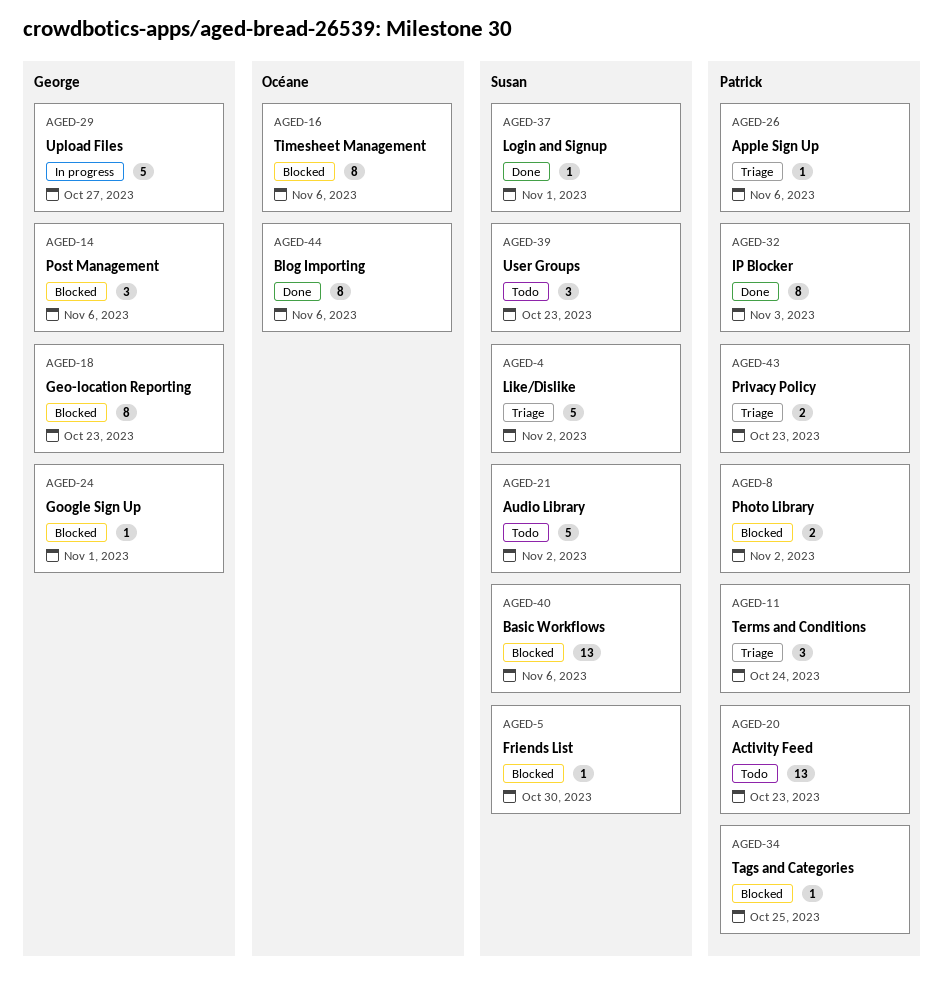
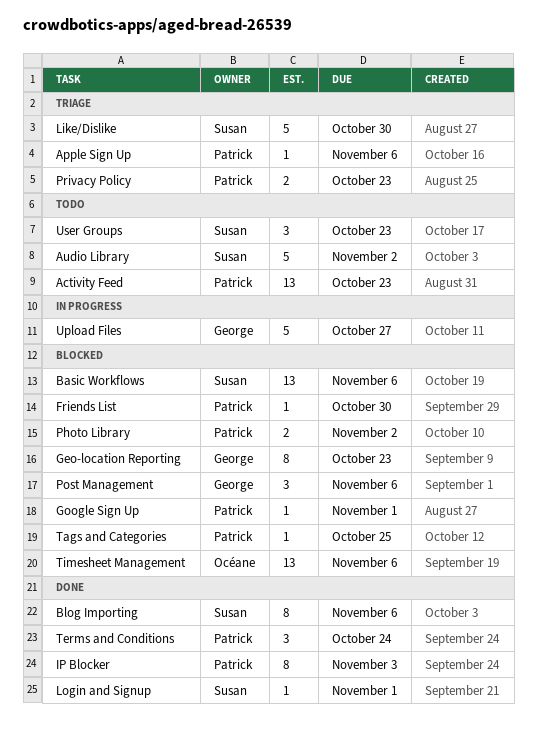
Blog Importing, owner: Océane -> Susan
Friends List, owner: Susan -> Patrick
Google Sign Up, owner: George -> Patrick
Like/Dislike, due: Nov 2 -> Oct 30
Terms and Conditions, status: Triage -> Done
Timesheet Management, estimate: 8 -> 13

